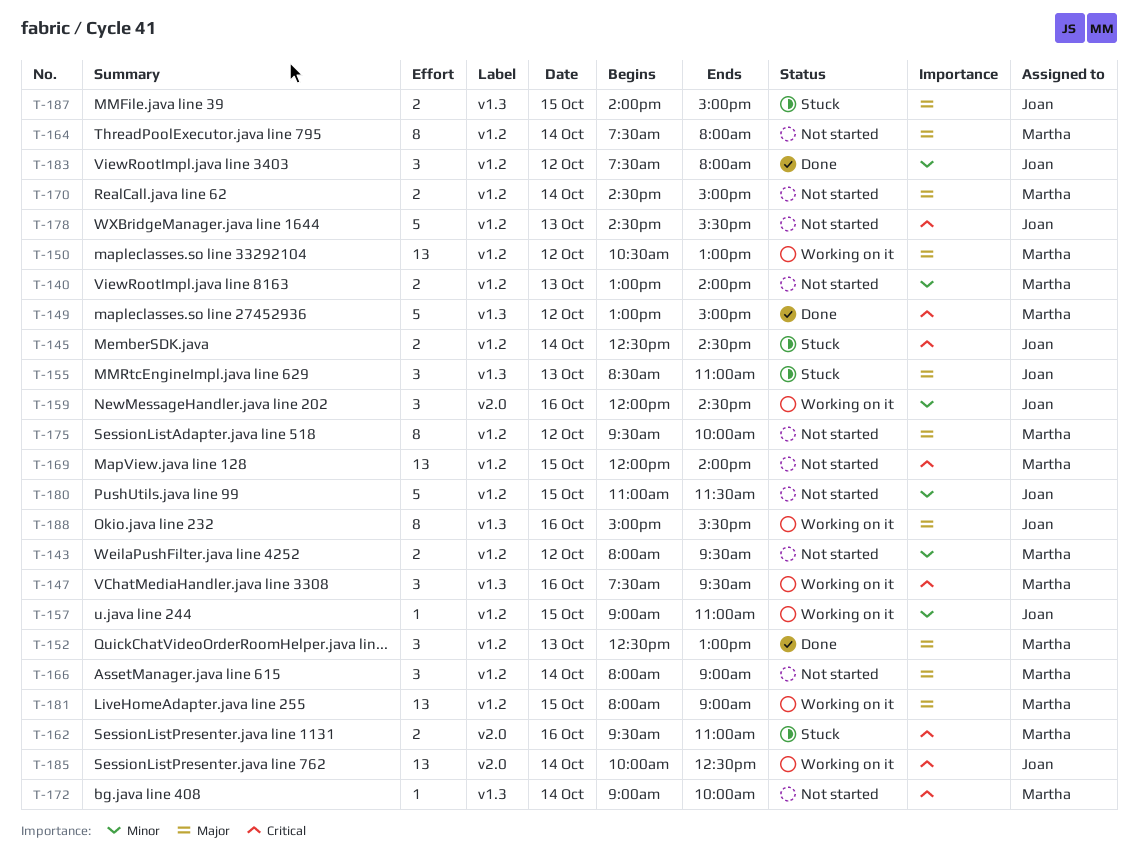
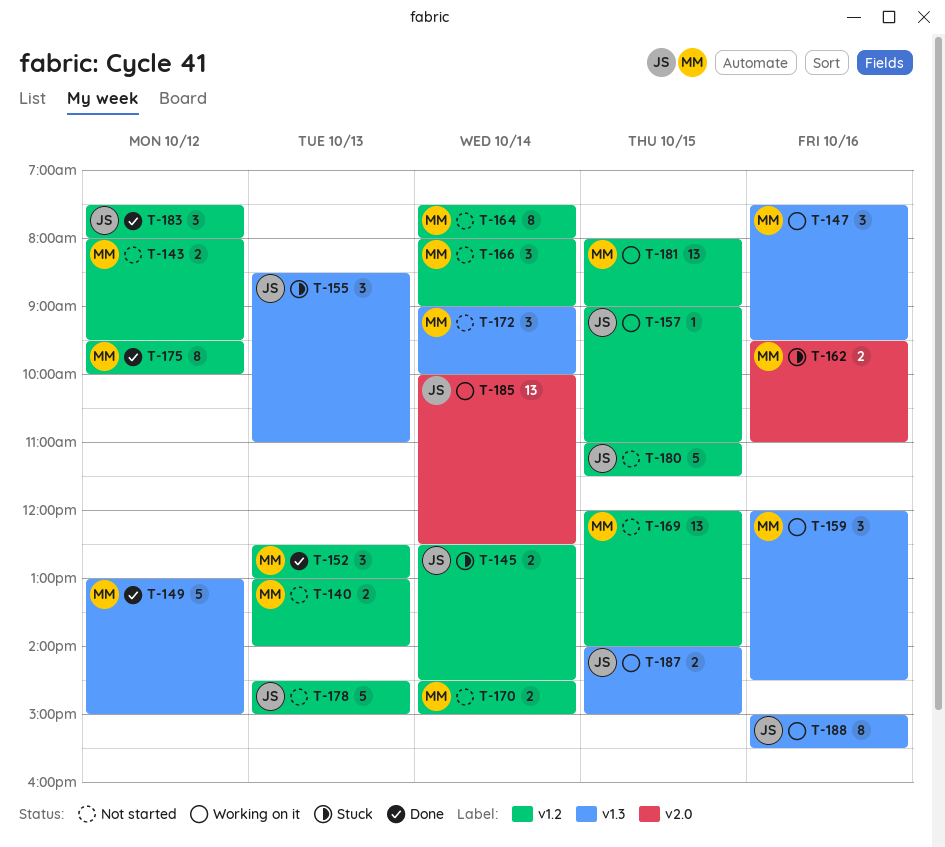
T-150: present -> none
T-159, owner: Joan -> Martha
T-159, label: v2.0 -> v1.3
T-172, estimate: 1 -> 3
T-175, status: Not started -> Done
T-178, ends: 15:30 -> 15:00
T-187, status: Stuck -> Working on it

